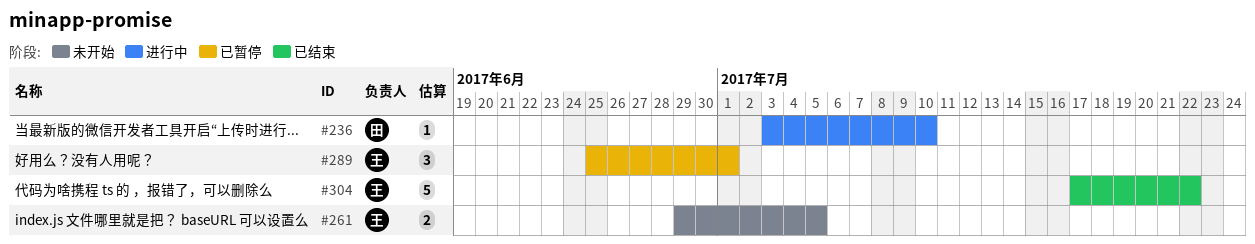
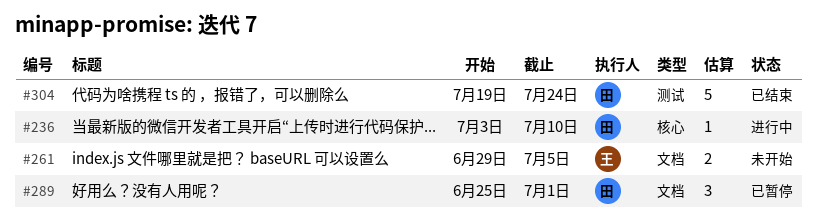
#289, owner: 王 -> 田
#304, owner: 王 -> 田
#304, start: Jul 17 -> Jul 19
#304, due: Jul 22 -> Jul 24

